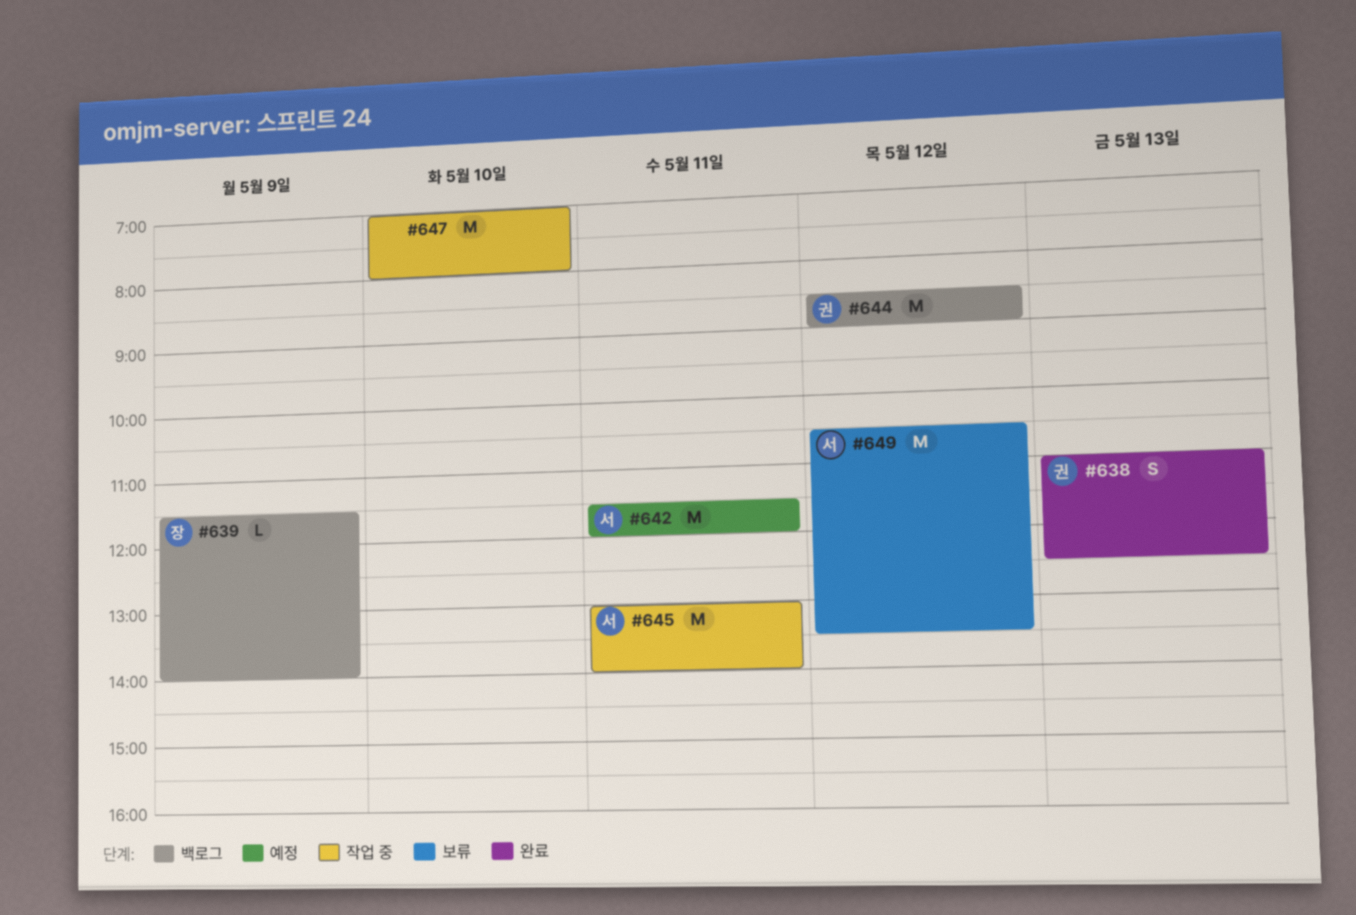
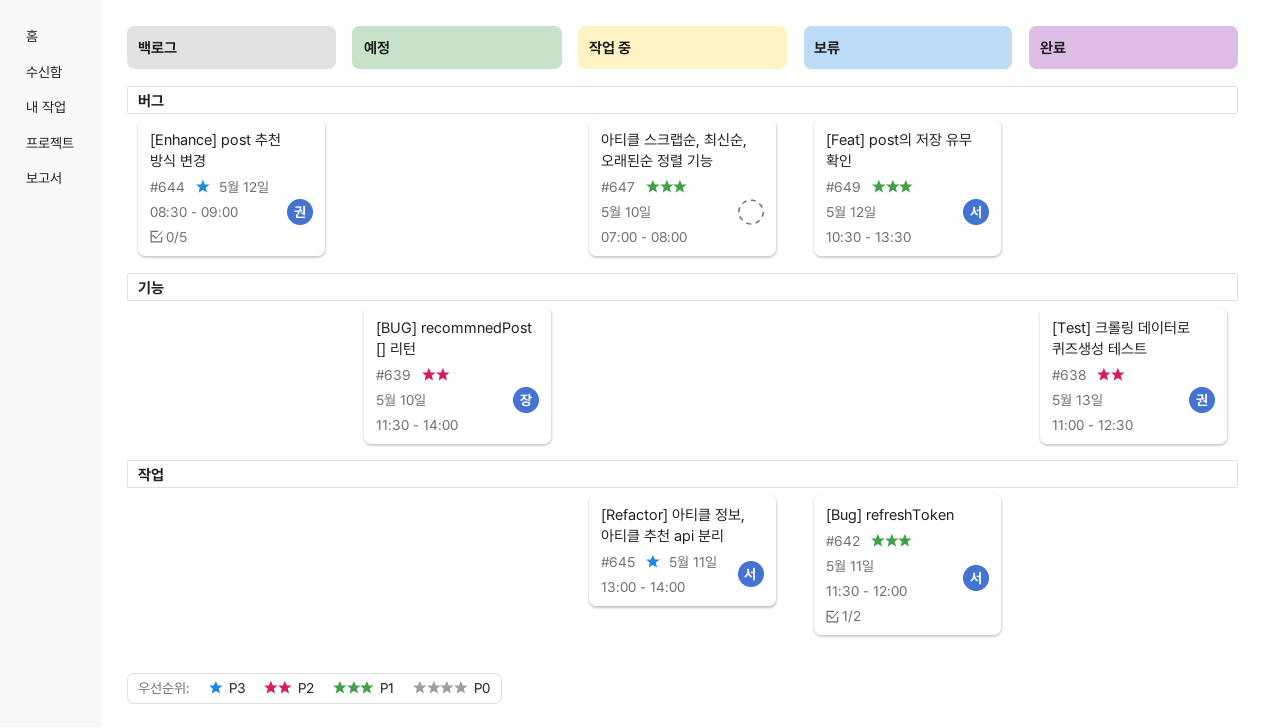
#639, status: 백로그 -> 예정
#639, day: May 9 -> May 10
#642, status: 예정 -> 보류

